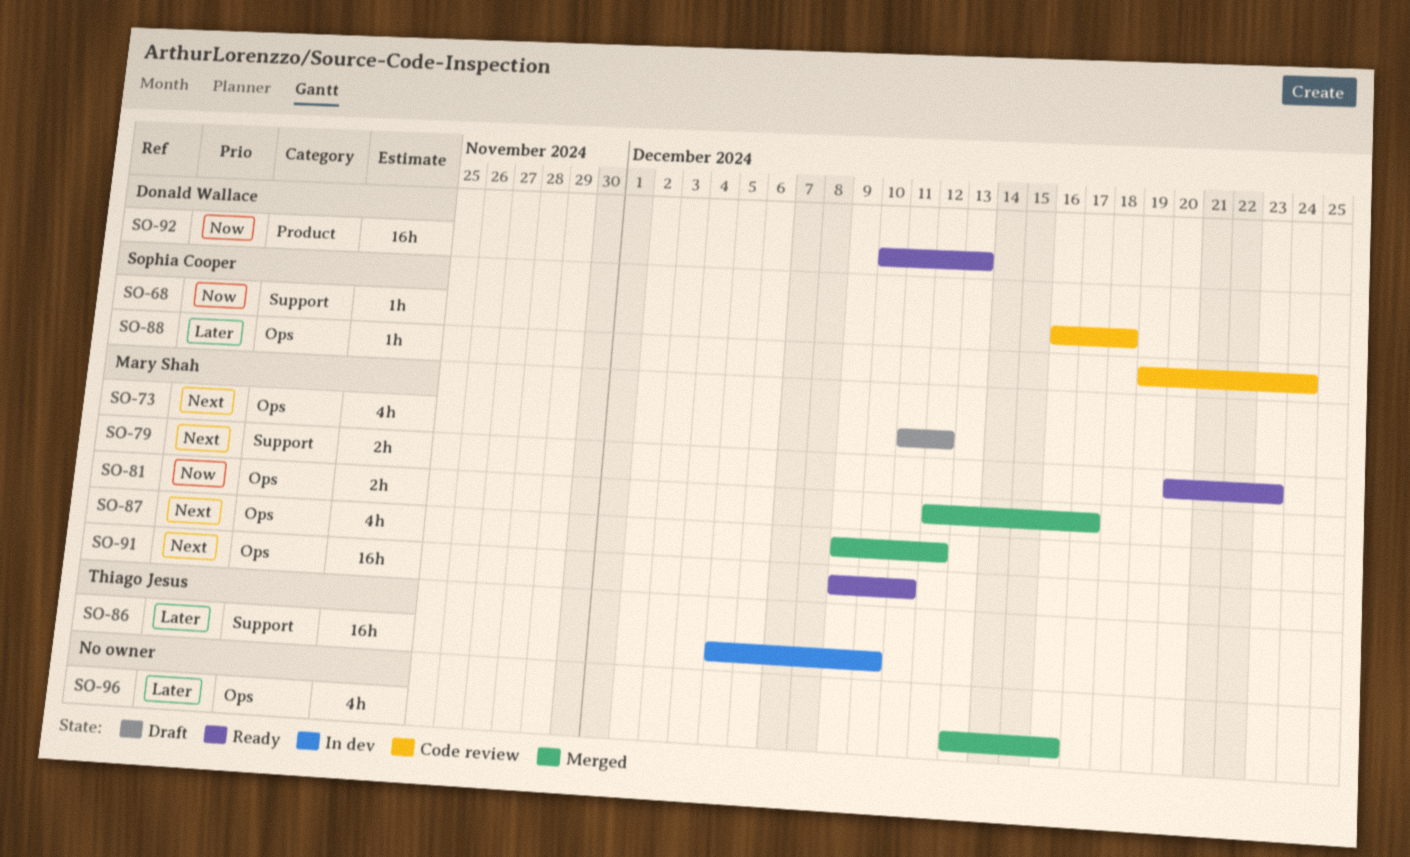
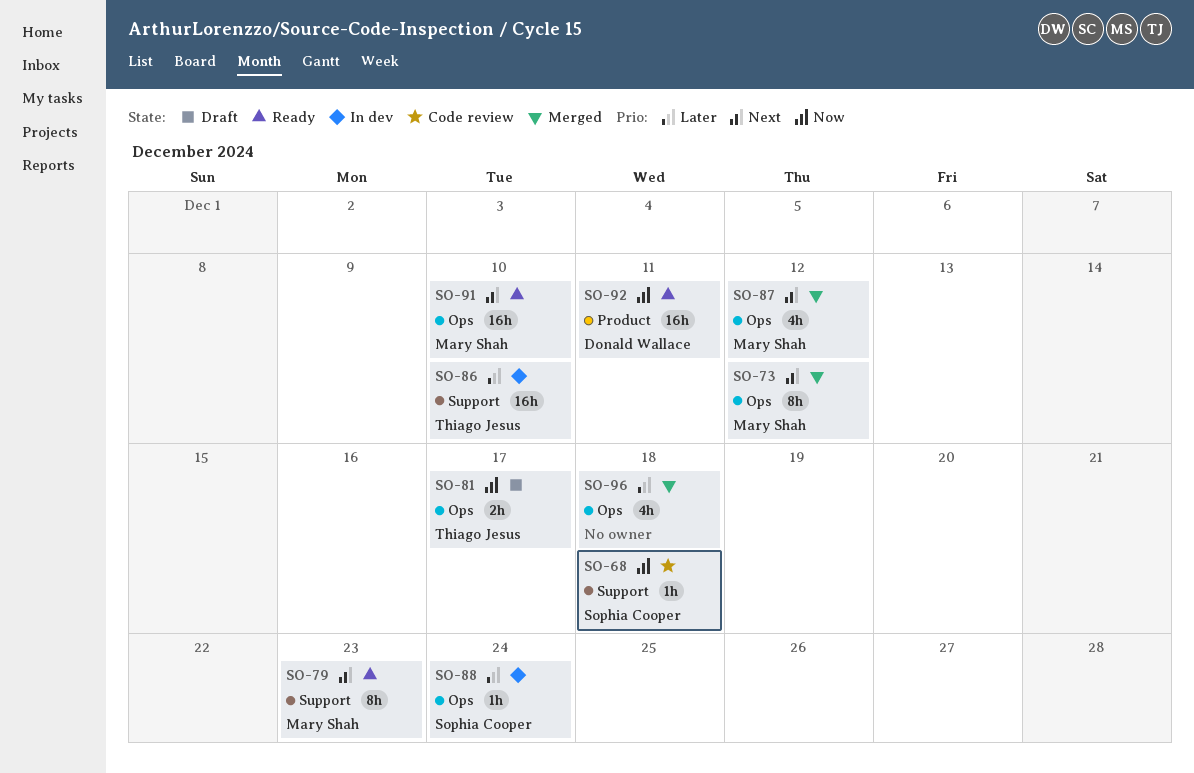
SO-73, status: Draft -> Merged
SO-73, estimate: 4h -> 8h
SO-79, estimate: 2h -> 8h
SO-81, status: Merged -> Draft
SO-81, owner: Mary Shah -> Thiago Jesus
SO-88, status: Code review -> In dev
SO-91, due: Dec 11 -> Dec 10
SO-92, due: Dec 13 -> Dec 11
SO-96, due: Dec 16 -> Dec 18

